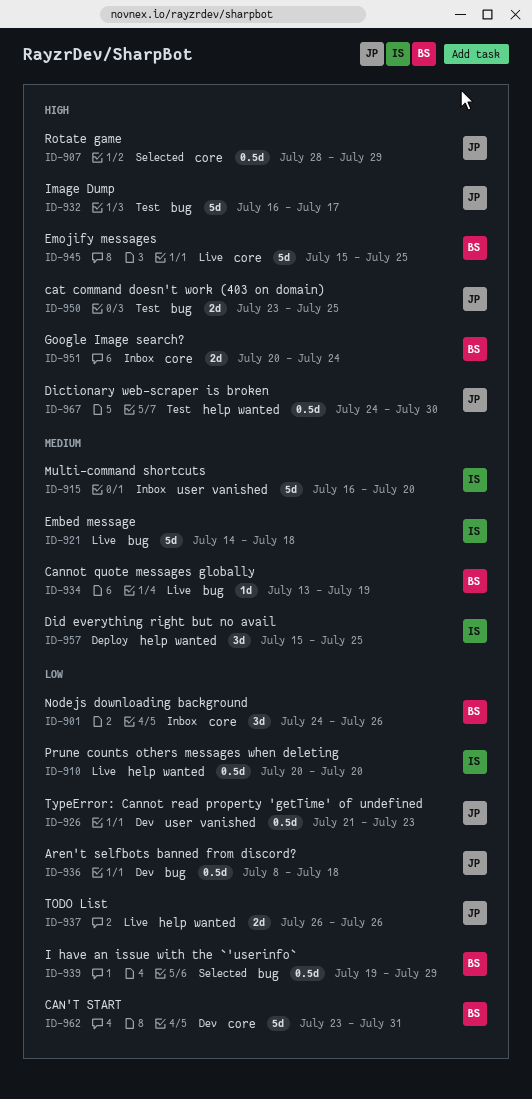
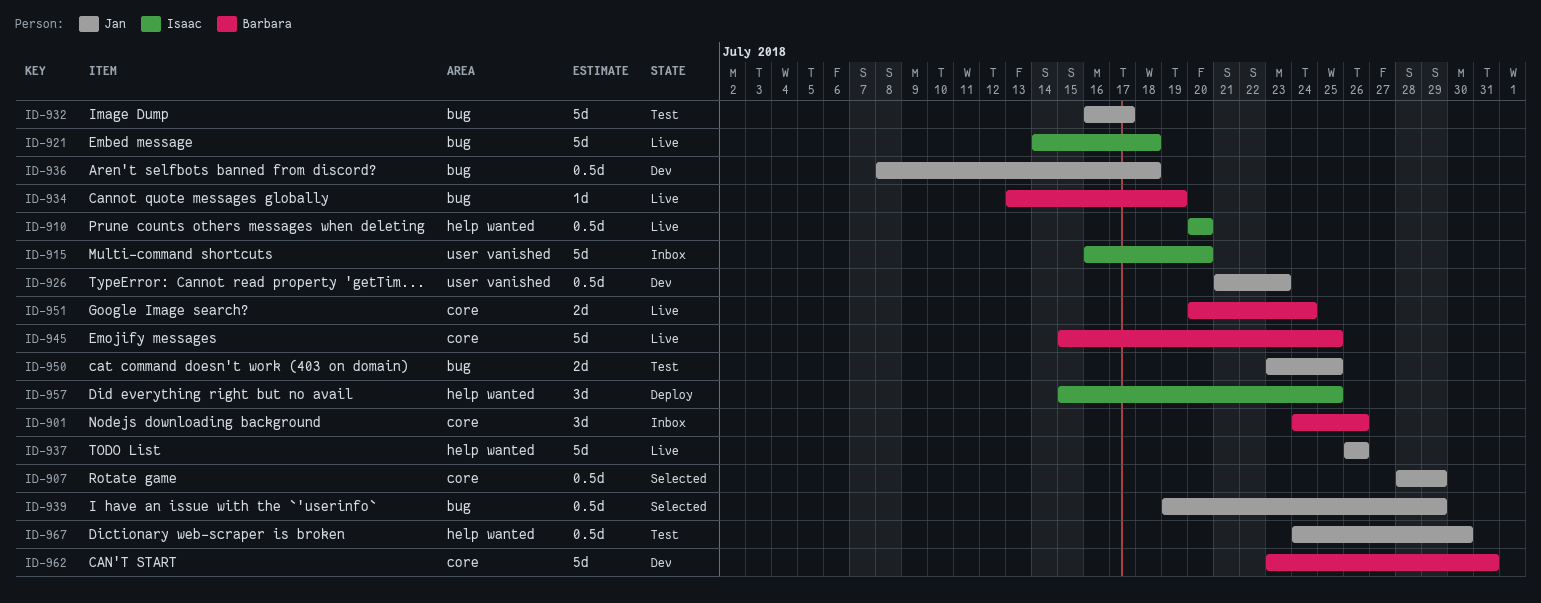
ID-937, estimate: 2d -> 5d
ID-939, owner: Barbara -> Jan
ID-951, status: Inbox -> Live

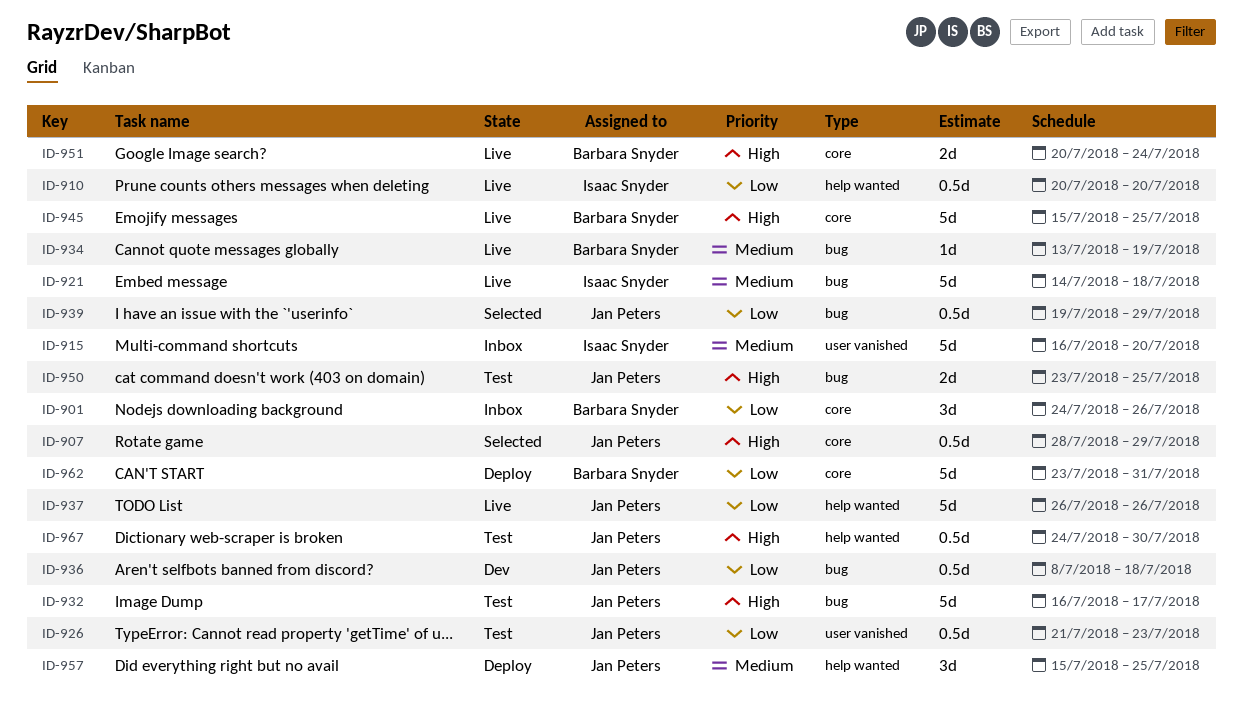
ID-926, status: Dev -> Test
ID-957, owner: Isaac Snyder -> Jan Peters
ID-962, status: Dev -> Deploy

